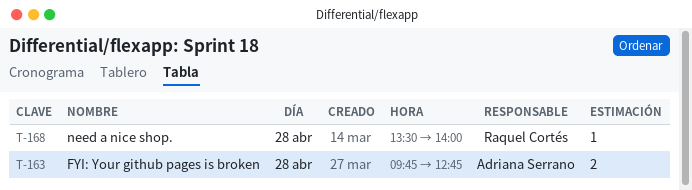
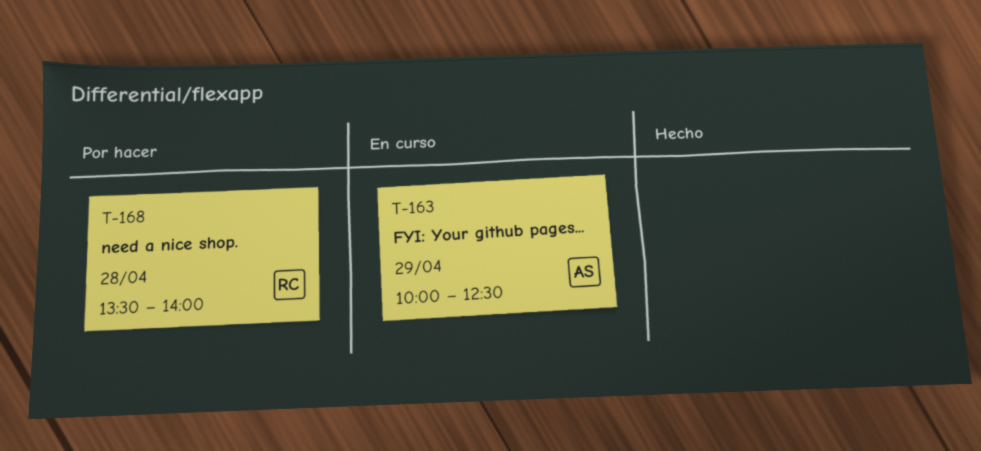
T-163, day: Apr 28 -> Apr 29
T-163, begins: 09:45 -> 10:00
T-163, ends: 12:45 -> 12:30

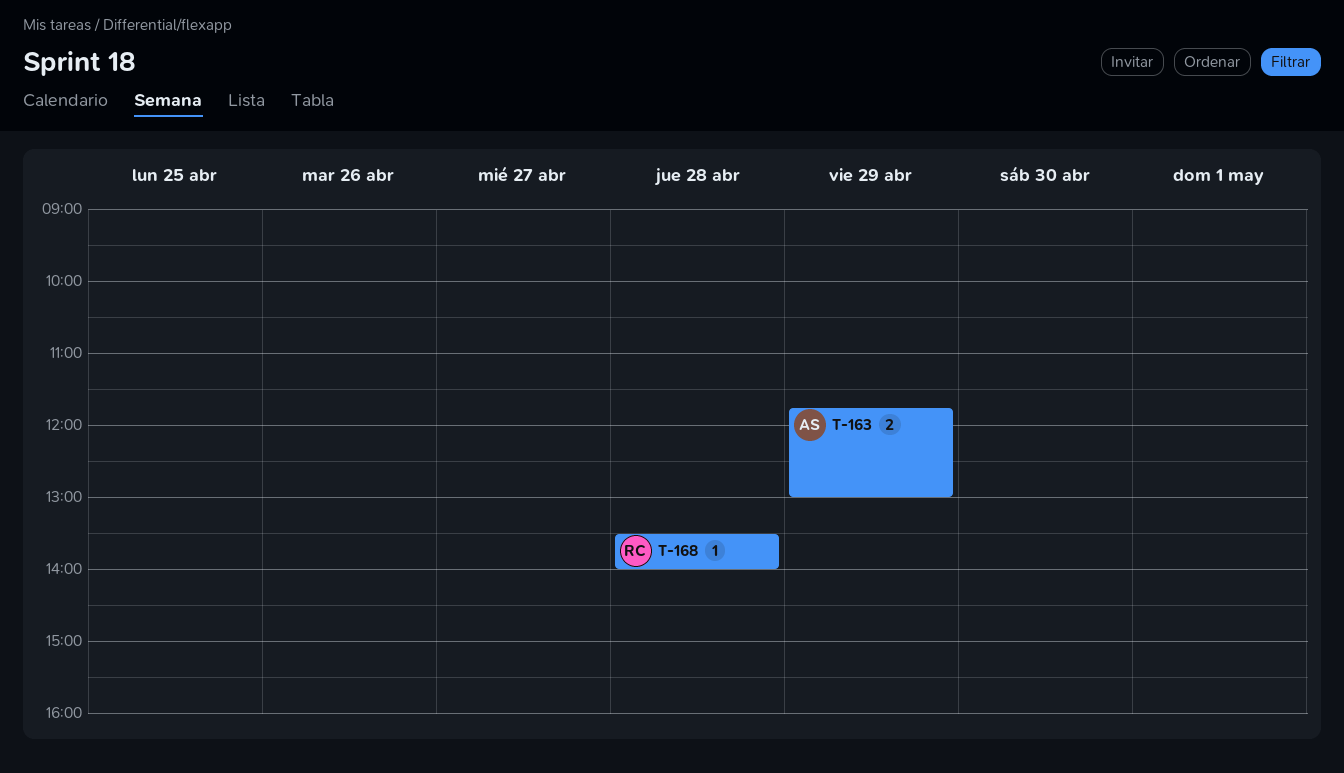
T-163, begins: 10:00 -> 11:45
T-163, ends: 12:30 -> 13:00

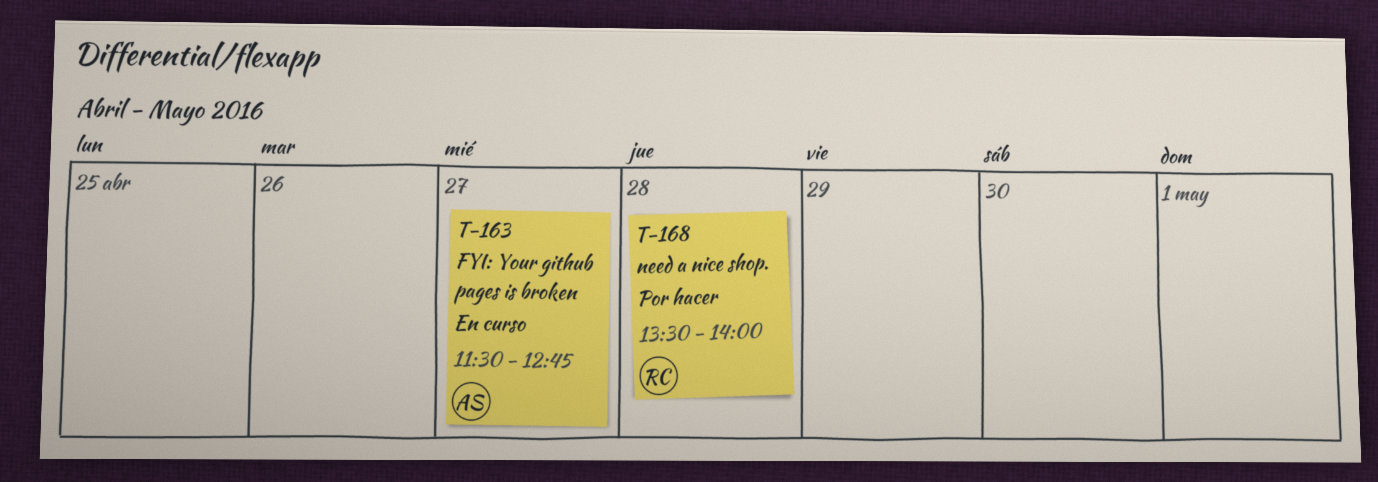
T-163, day: Apr 29 -> Apr 27
T-163, begins: 11:45 -> 11:30
T-163, ends: 13:00 -> 12:45

